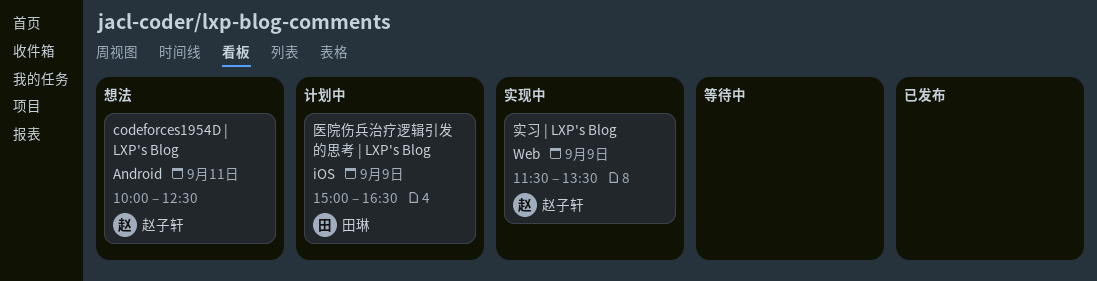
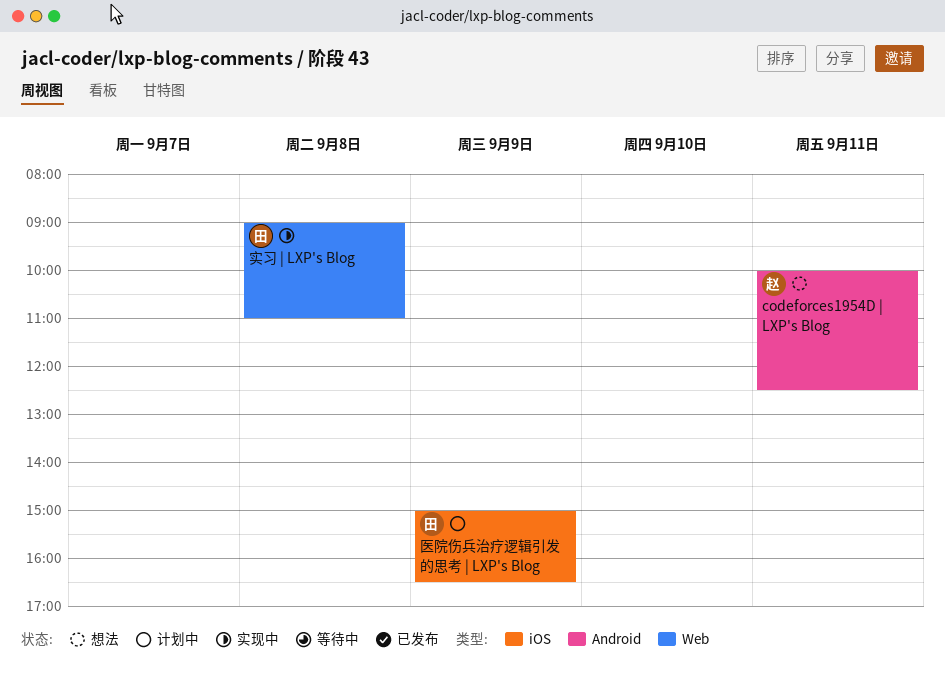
实习 | LXP's Blog, owner: 赵子轩 -> 田琳
实习 | LXP's Blog, day: Sep 9 -> Sep 8
实习 | LXP's Blog, begins: 11:30 -> 09:00
实习 | LXP's Blog, ends: 13:30 -> 11:00

